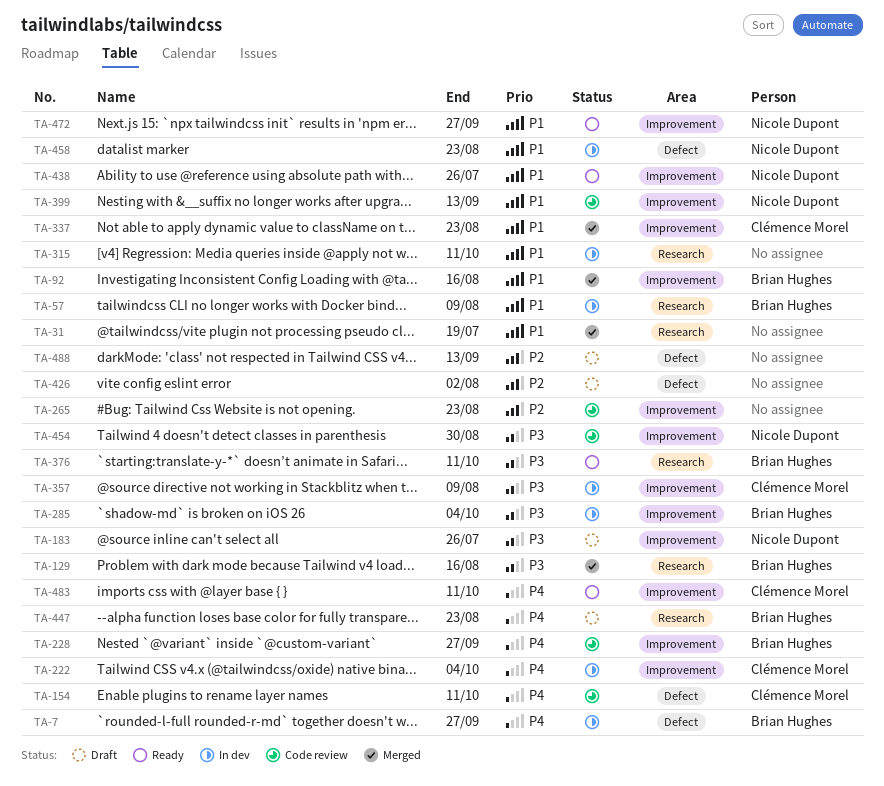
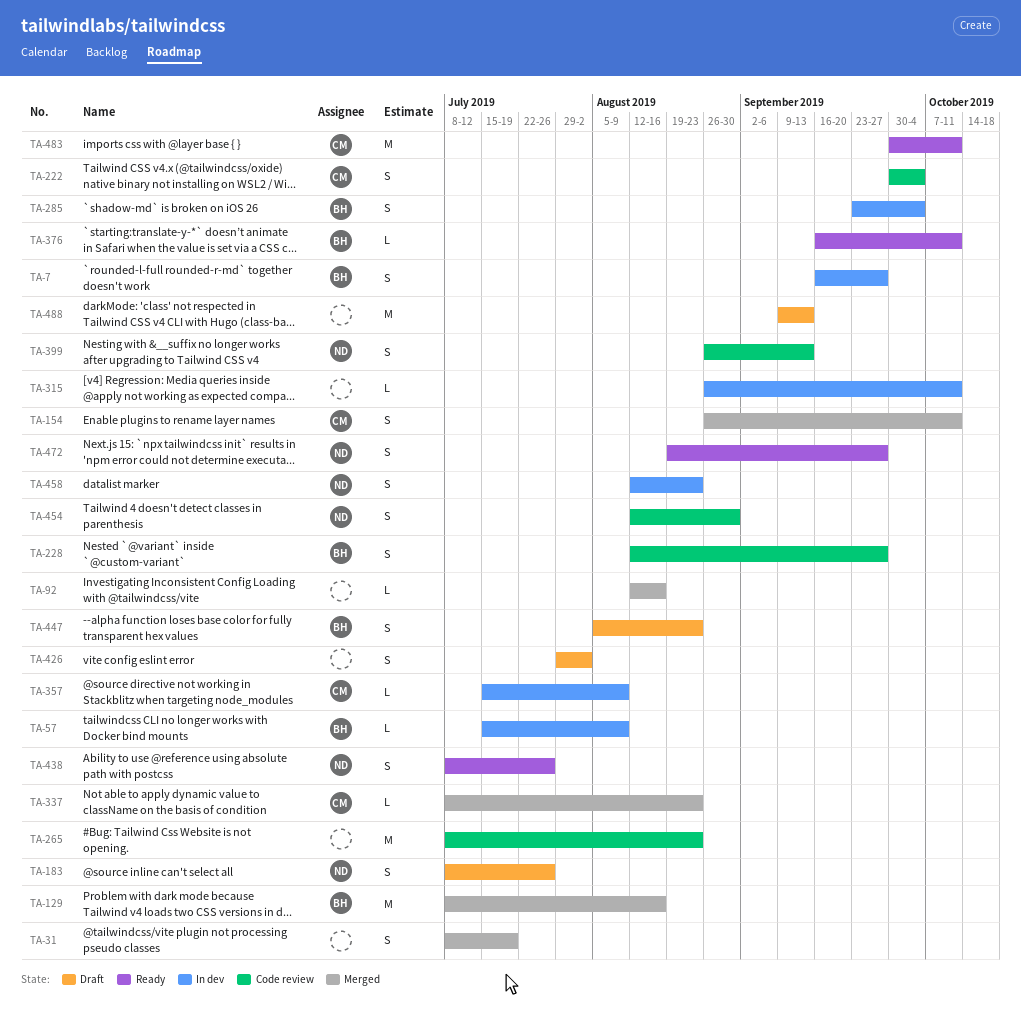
TA-92, owner: Brian Hughes -> none
TA-154, status: Code review -> Merged
TA-222, status: In dev -> Code review

